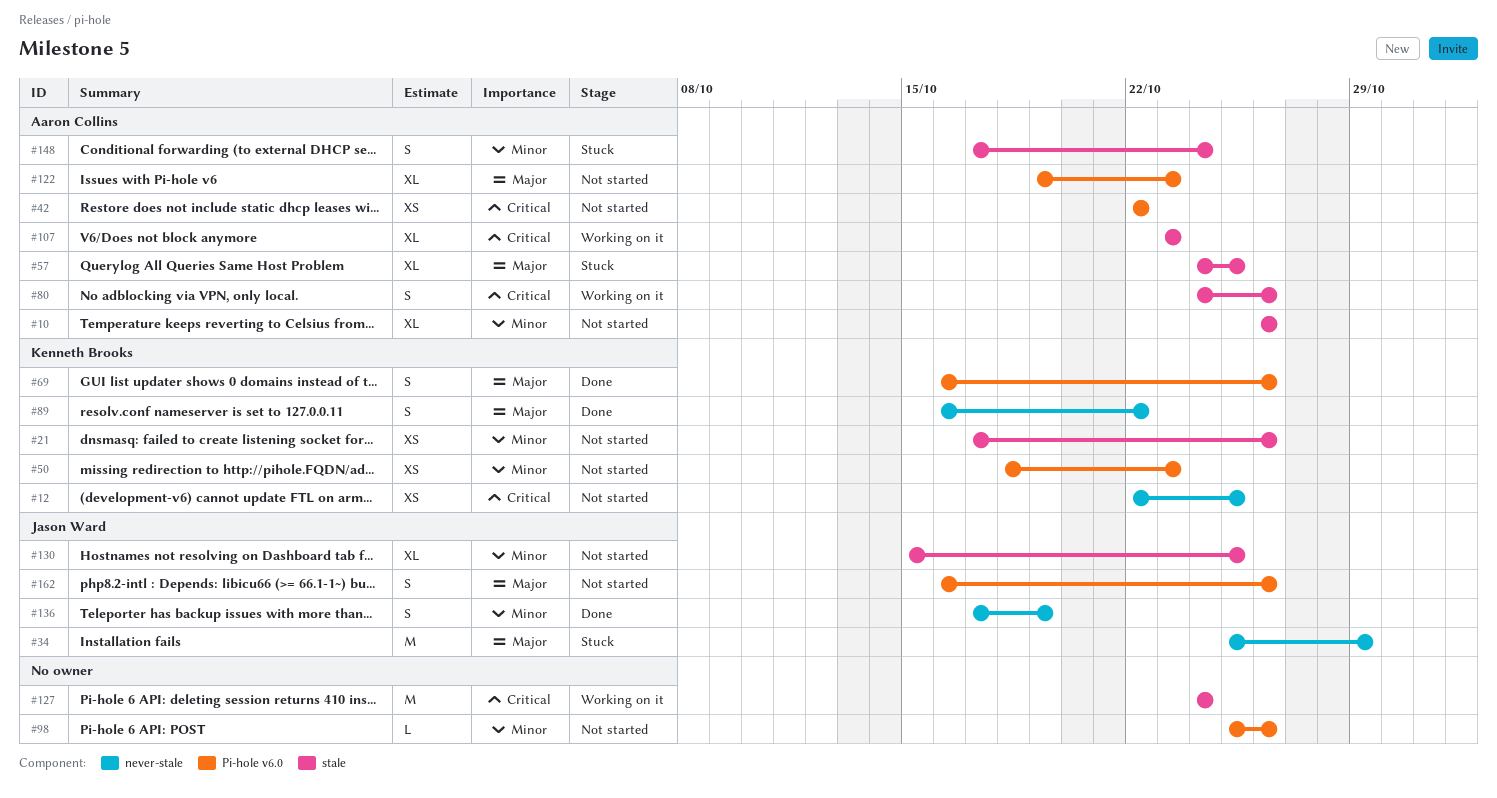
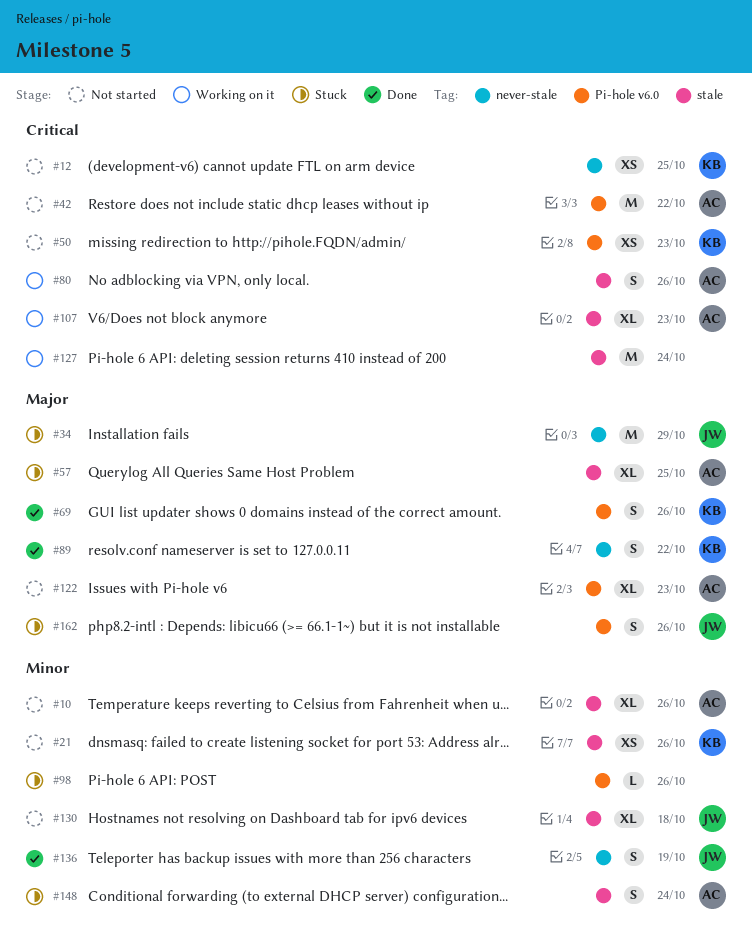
#42, estimate: XS -> M
#50, priority: Minor -> Critical
#98, status: Not started -> Stuck
#130, due: Oct 25 -> Oct 18
#162, status: Not started -> Stuck

